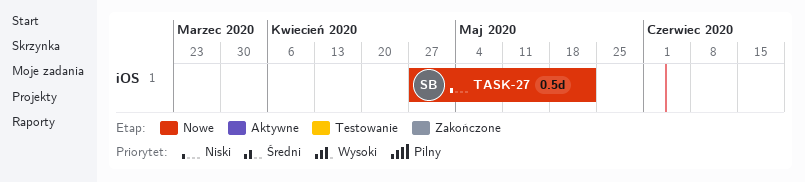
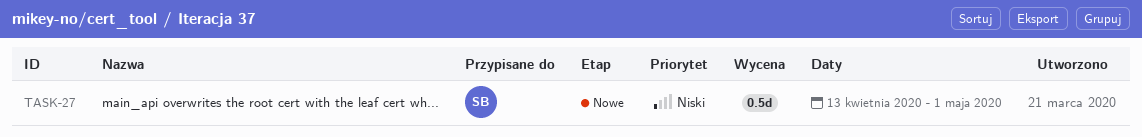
TASK-27, start: Apr 27 -> Apr 13
TASK-27, due: May 22 -> May 1

